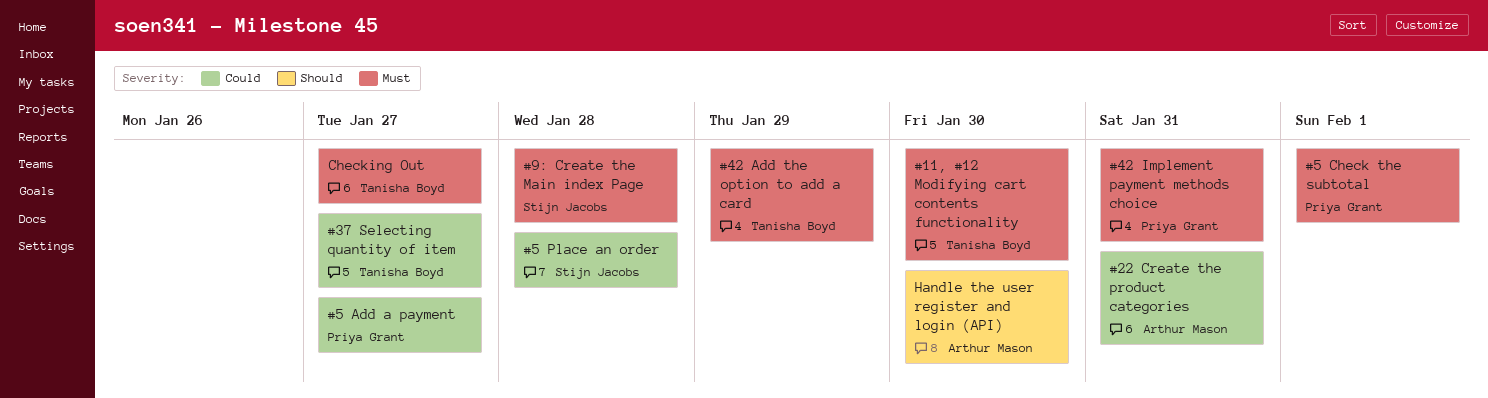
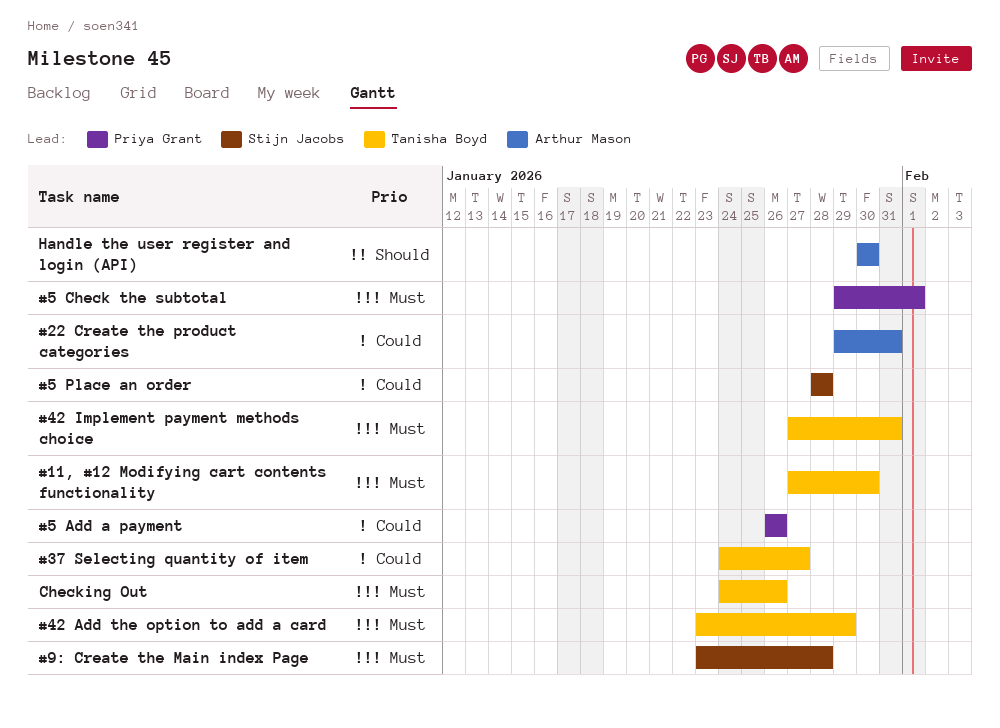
#42 Implement payment methods choice, owner: Priya Grant -> Tanisha Boyd
#5 Add a payment, due: Jan 27 -> Jan 26
Checking Out, due: Jan 27 -> Jan 26

